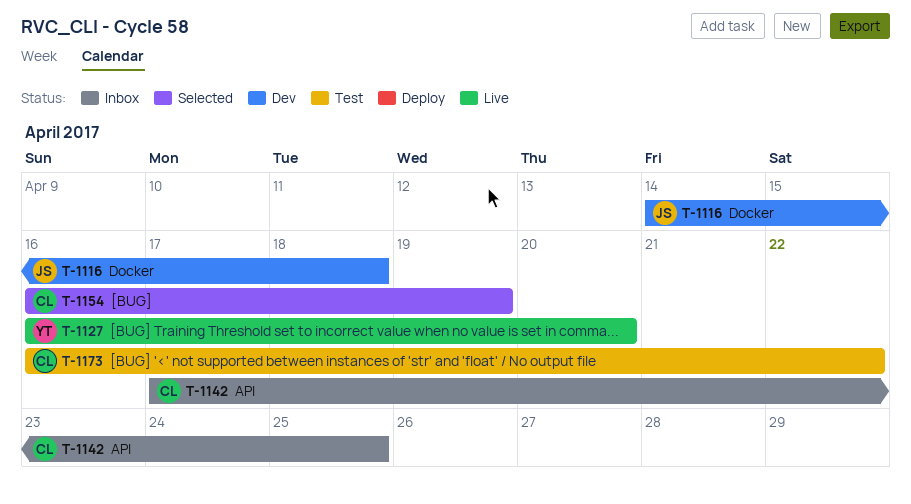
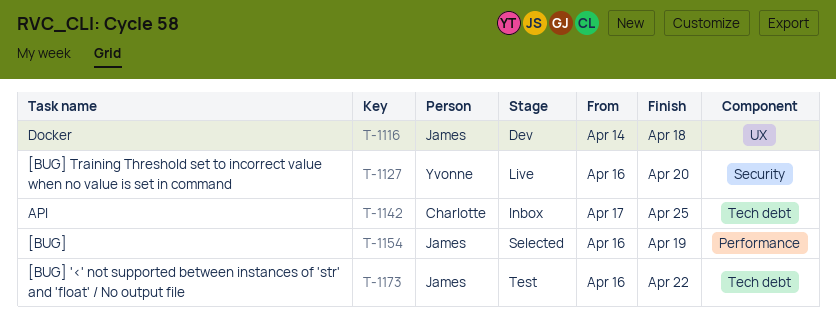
T-1154, owner: Charlotte -> James
T-1173, owner: Charlotte -> James

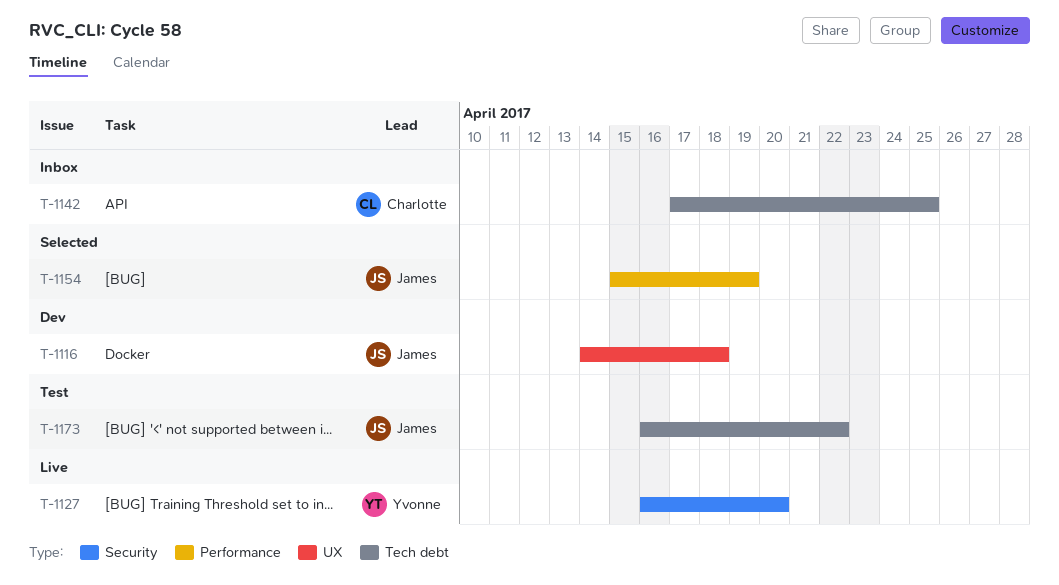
T-1154, start: Apr 16 -> Apr 15

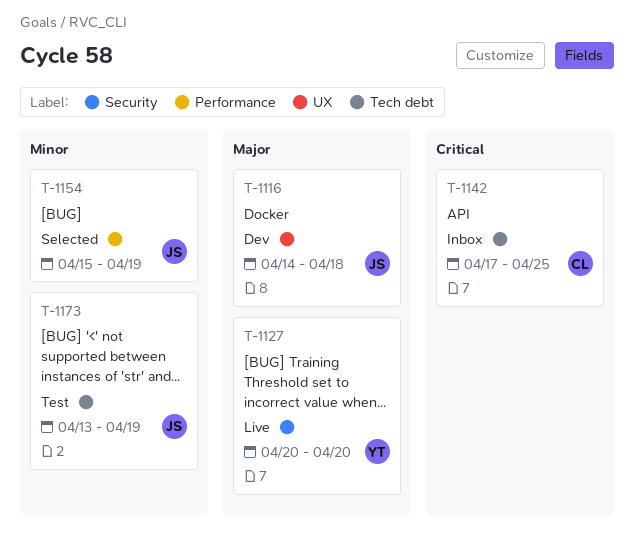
T-1127, start: Apr 16 -> Apr 20
T-1173, start: Apr 16 -> Apr 13
T-1173, due: Apr 22 -> Apr 19

